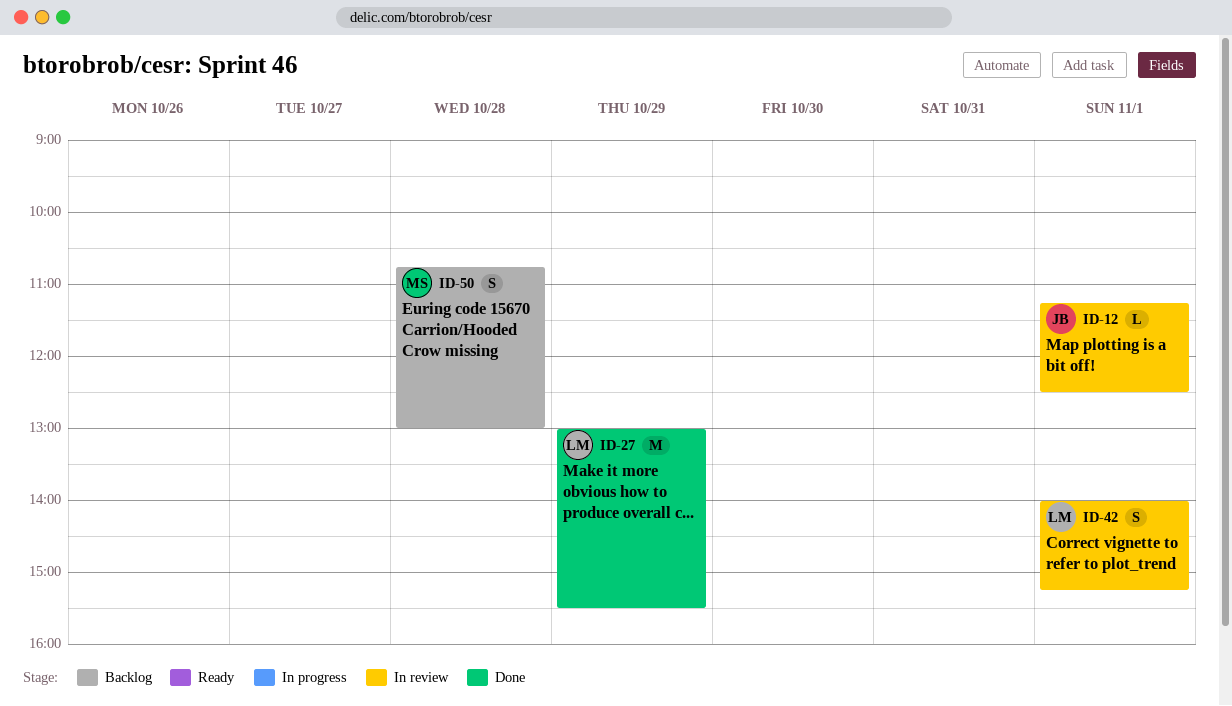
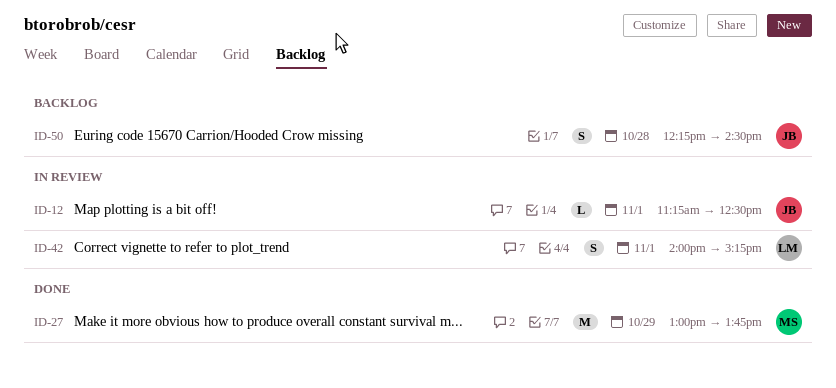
ID-27, owner: LM -> MS
ID-27, ends: 15:30 -> 13:45
ID-50, owner: MS -> JB
ID-50, begins: 10:45 -> 12:15
ID-50, ends: 13:00 -> 14:30

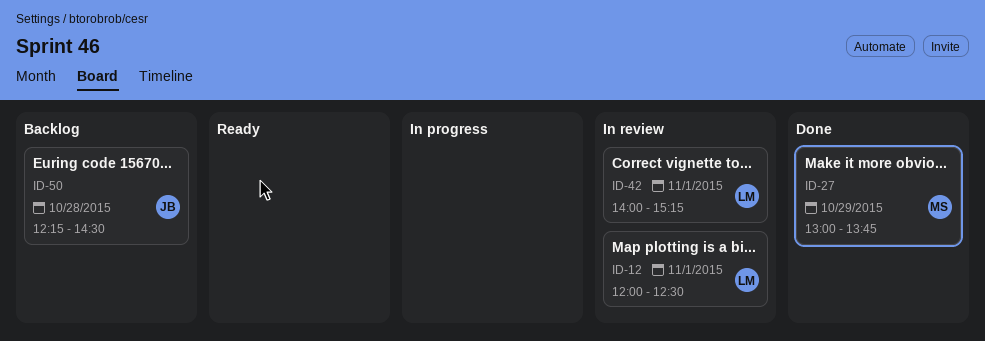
ID-12, owner: JB -> LM
ID-12, begins: 11:15 -> 12:00

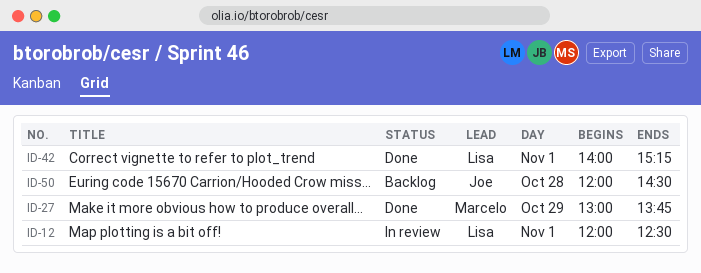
ID-42, status: In review -> Done
ID-50, begins: 12:15 -> 12:00

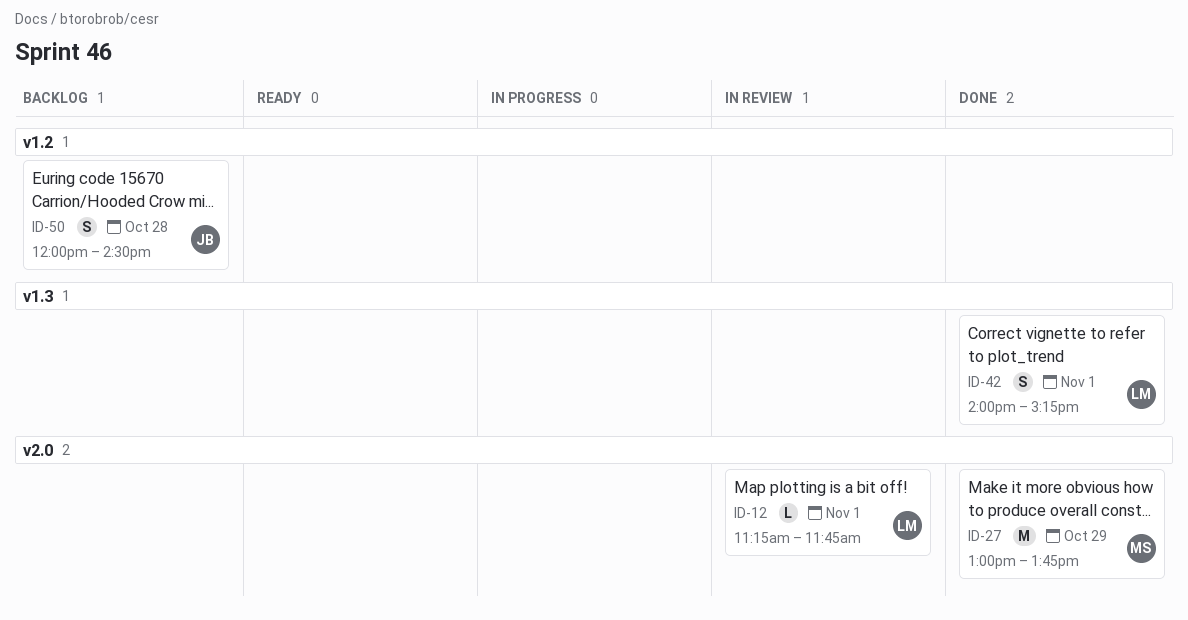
ID-12, begins: 12:00 -> 11:15
ID-12, ends: 12:30 -> 11:45

